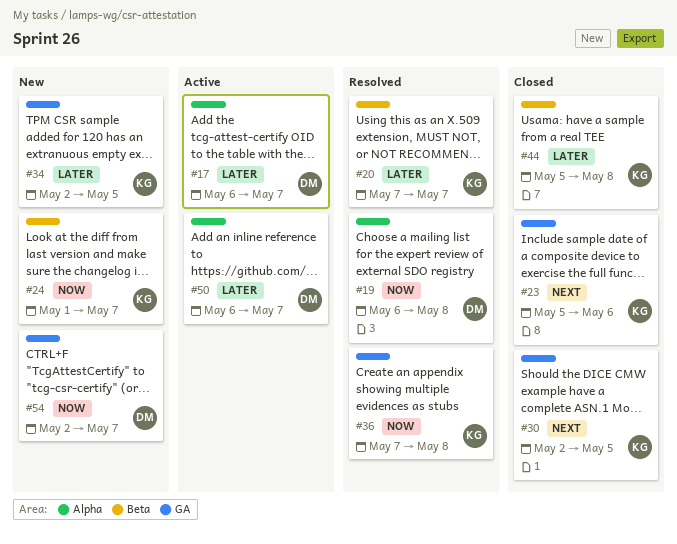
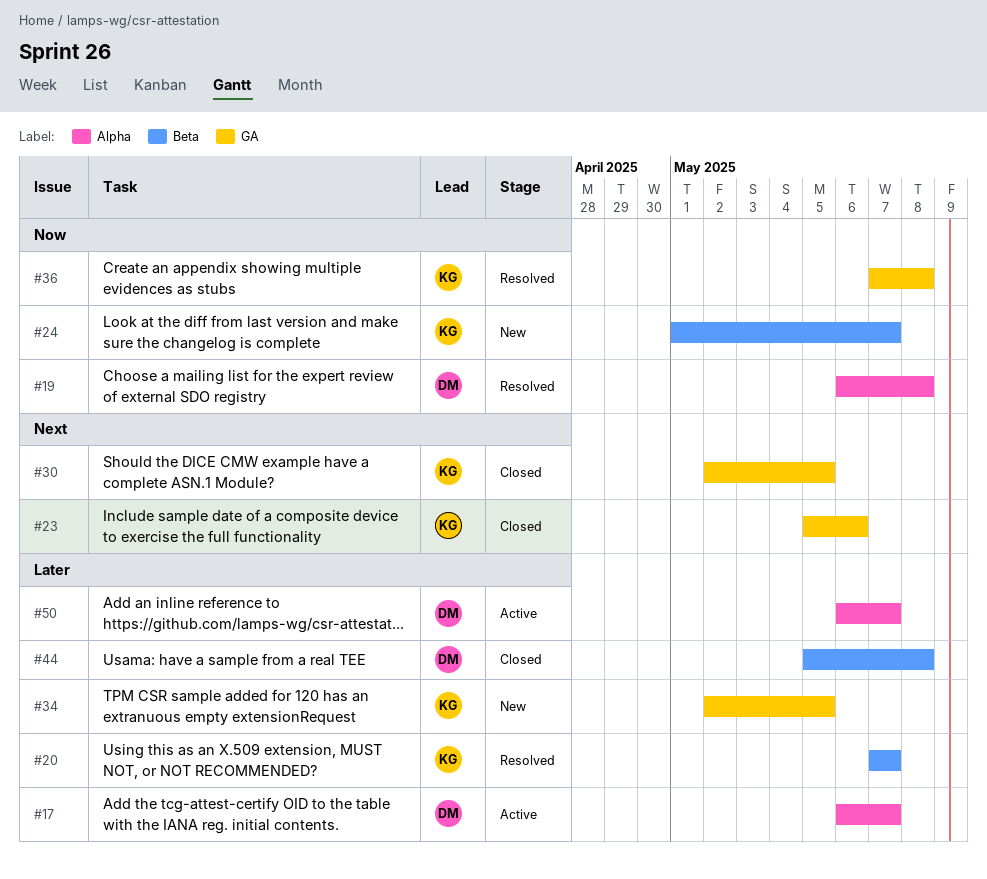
#44, owner: KG -> DM
#54: present -> none

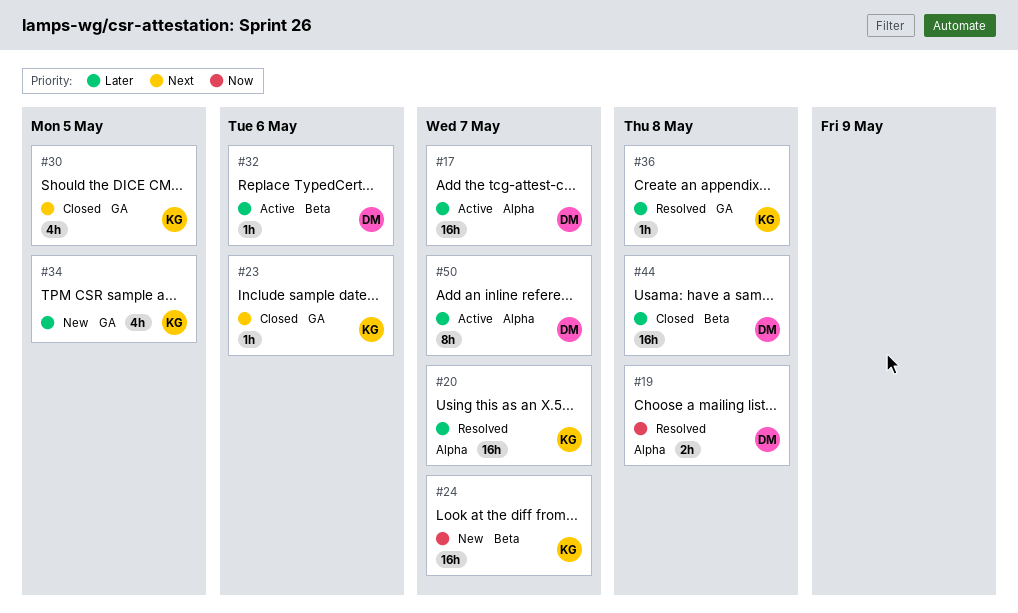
#20, label: Beta -> Alpha
#32: none -> present
#36, priority: Now -> Later

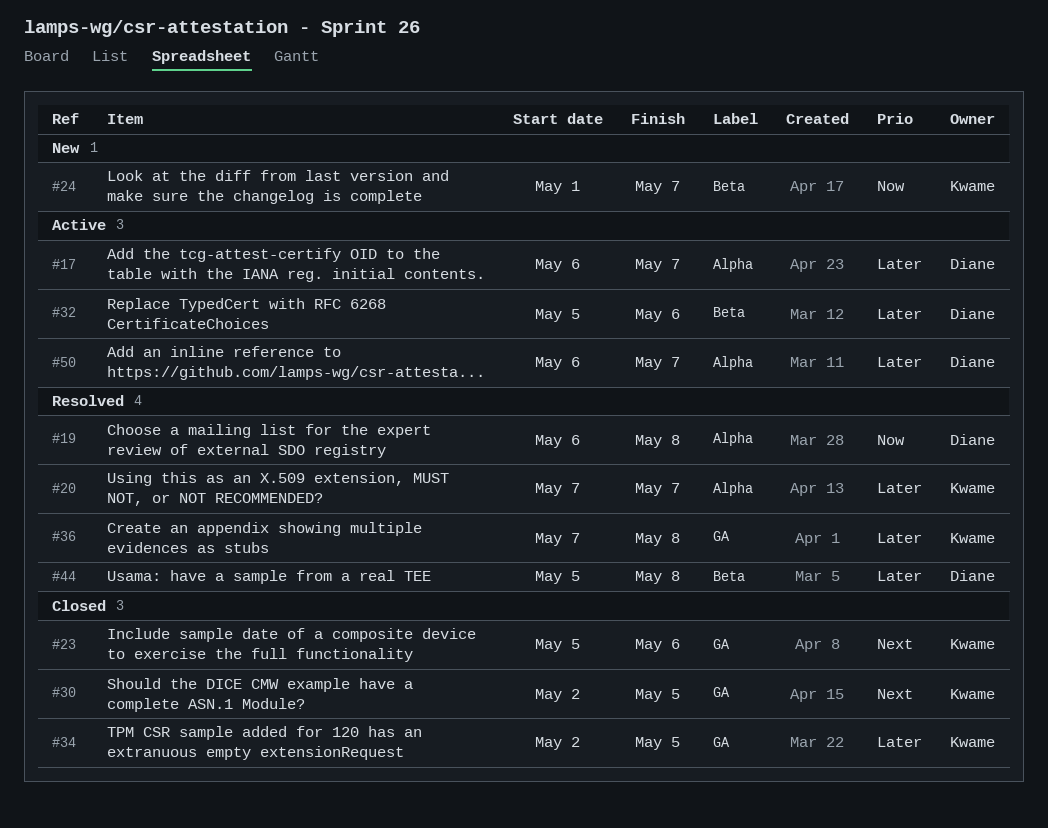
#34, status: New -> Closed
#44, status: Closed -> Resolved

